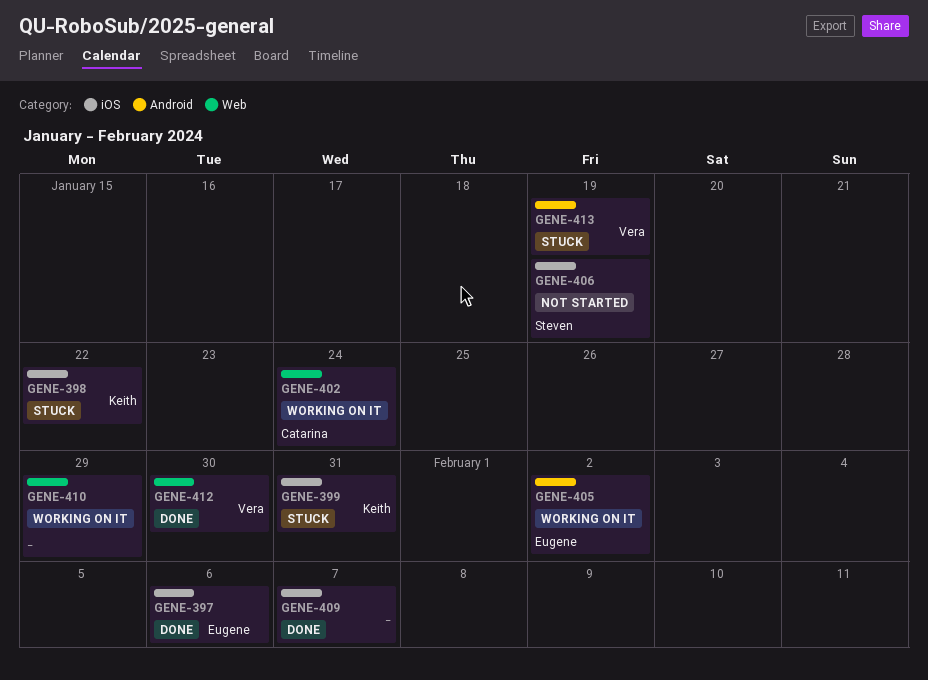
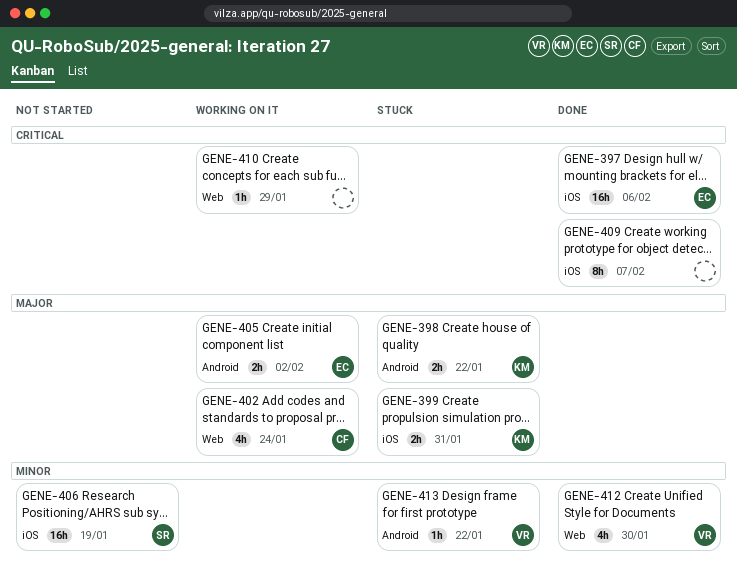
GENE-398, label: iOS -> Android
GENE-413, due: Jan 19 -> Jan 22

